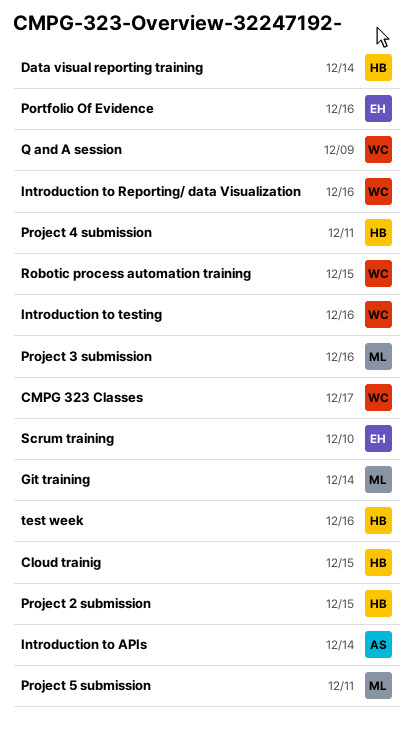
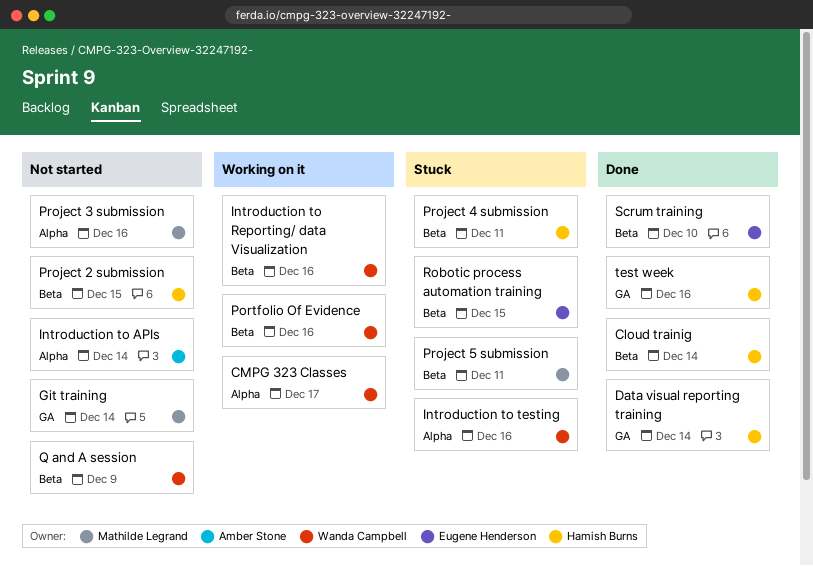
Cloud trainig, due: Dec 15 -> Dec 14
Portfolio Of Evidence, owner: Eugene Henderson -> Wanda Campbell
Robotic process automation training, owner: Wanda Campbell -> Eugene Henderson

